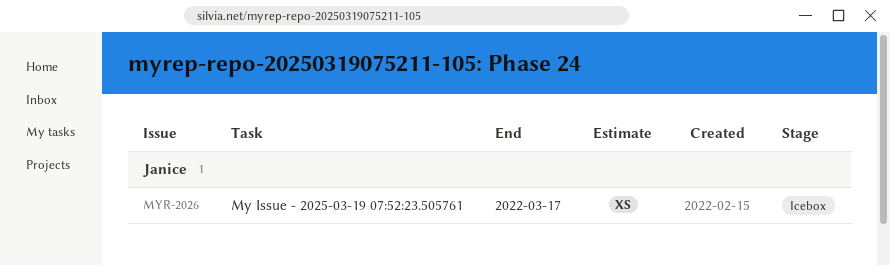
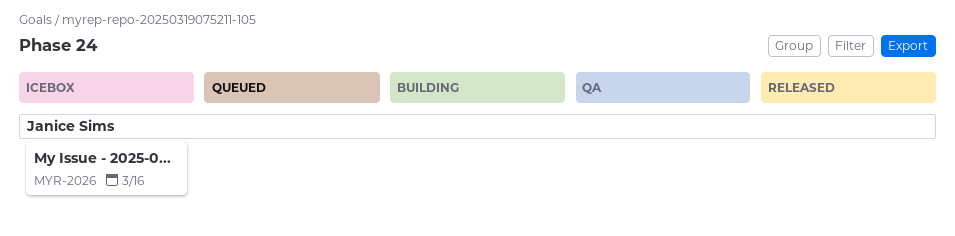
MYR-2026, due: Mar 17 -> Mar 16

